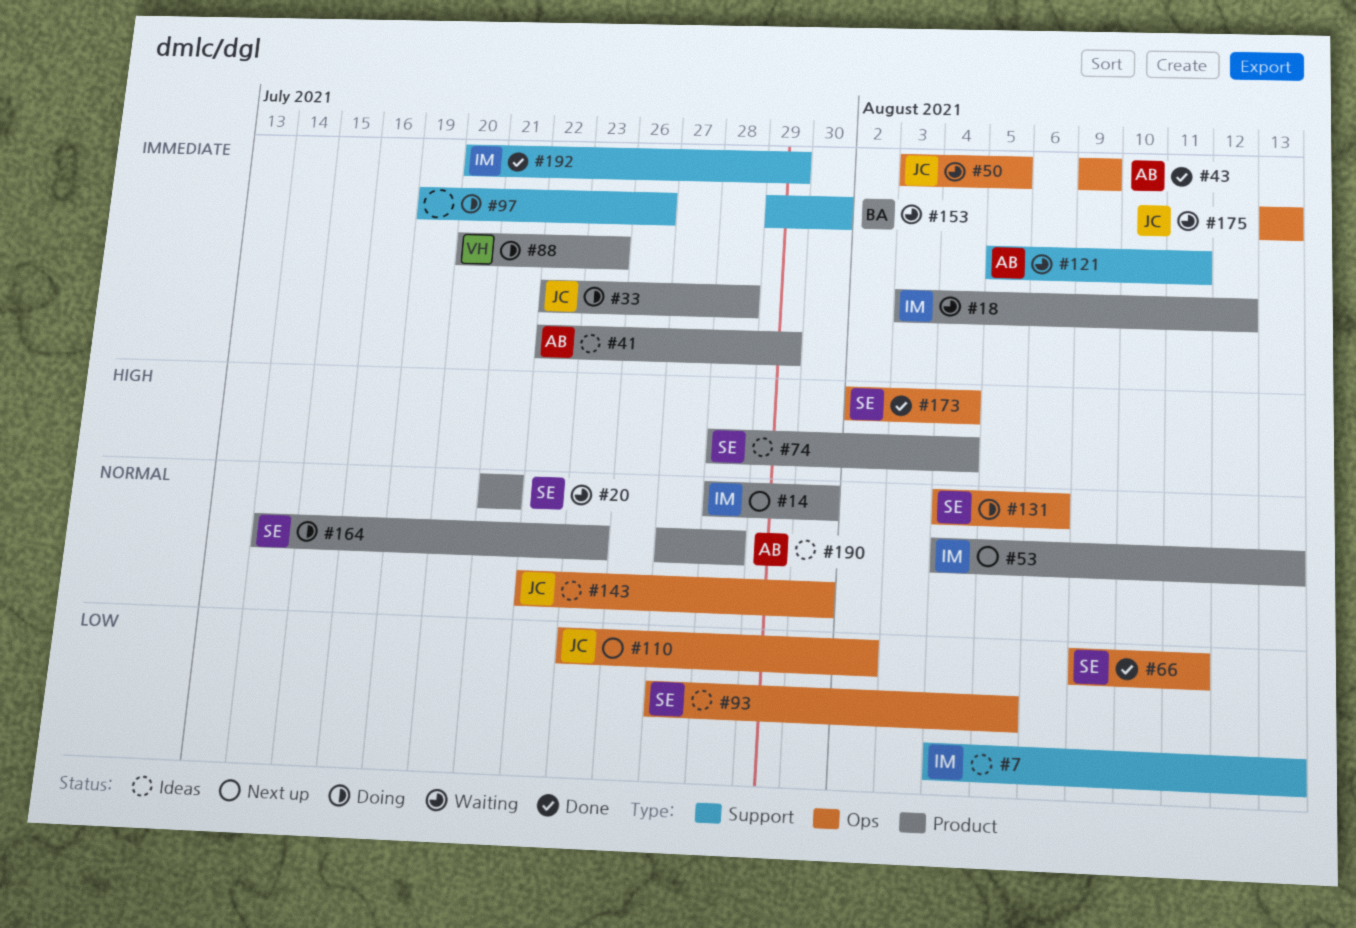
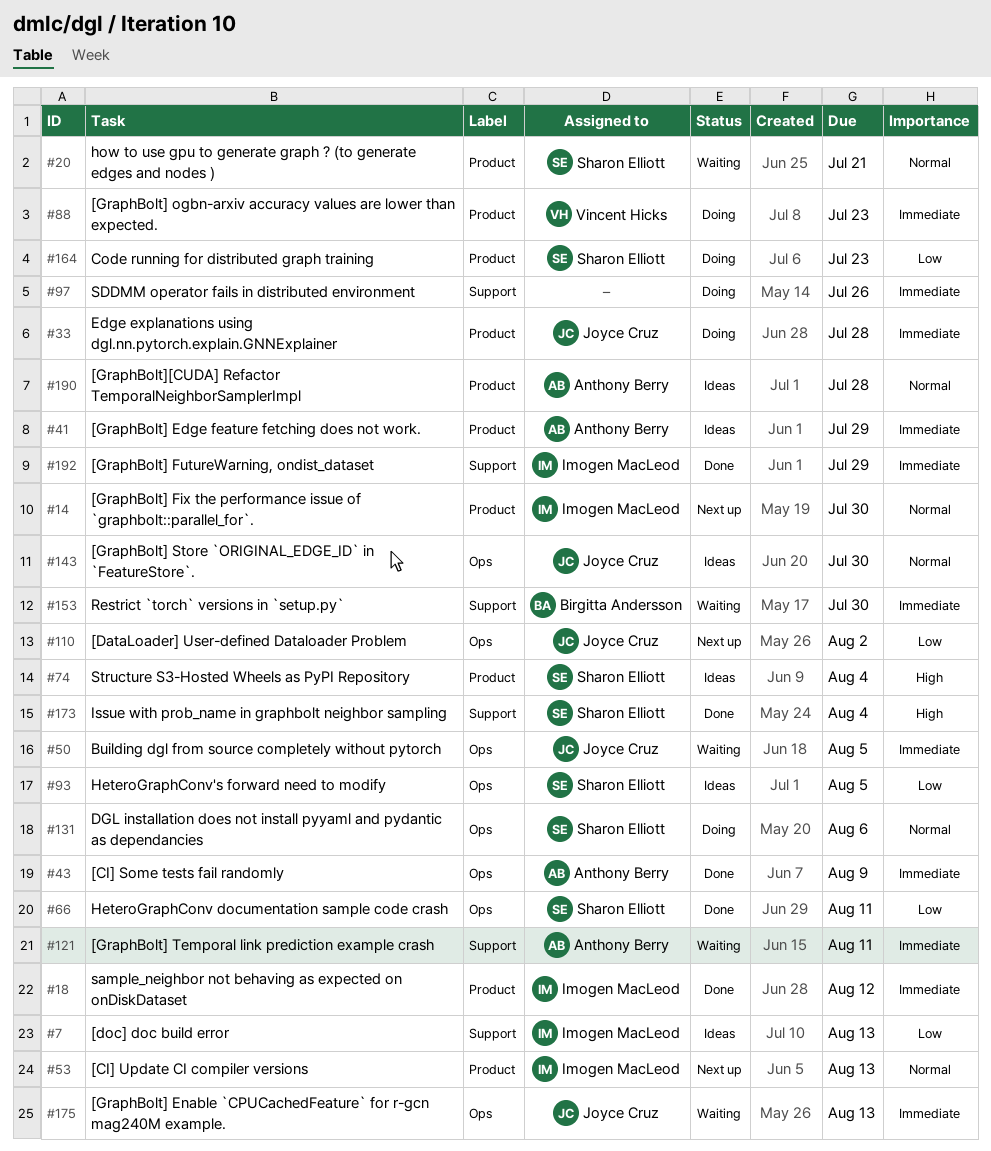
#18, status: Waiting -> Done
#164, priority: Normal -> Low
#173, label: Ops -> Support

